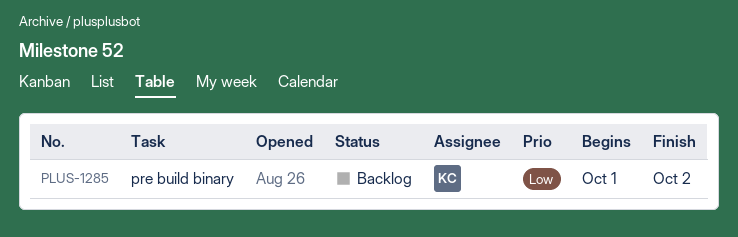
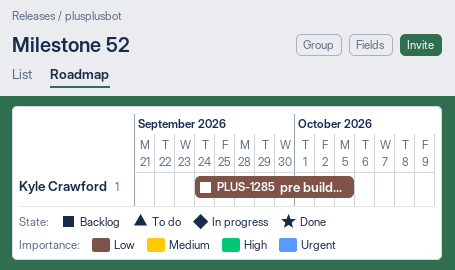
PLUS-1285, start: Oct 1 -> Sep 24
PLUS-1285, due: Oct 2 -> Oct 5

